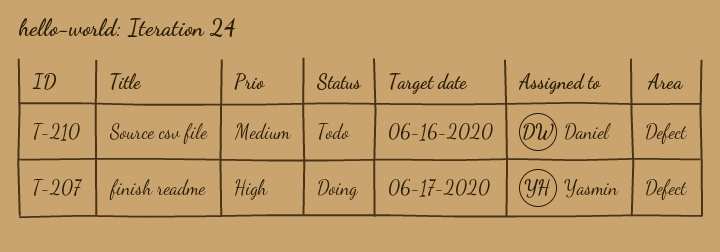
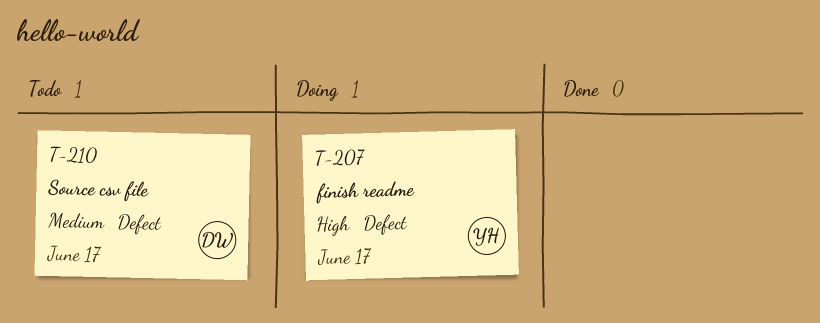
T-210, due: Jun 16 -> Jun 17

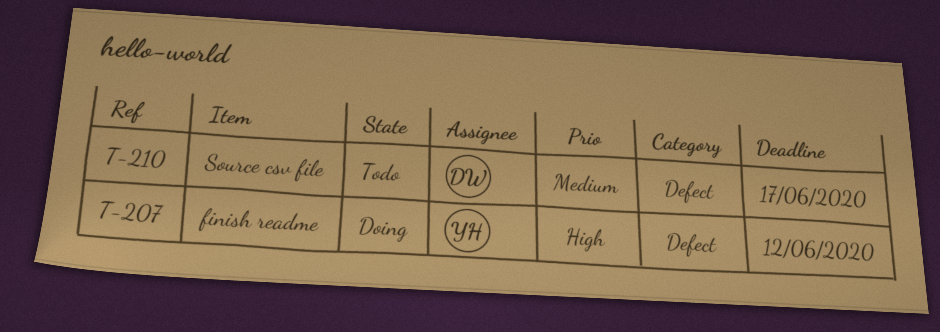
T-207, due: Jun 17 -> Jun 12

